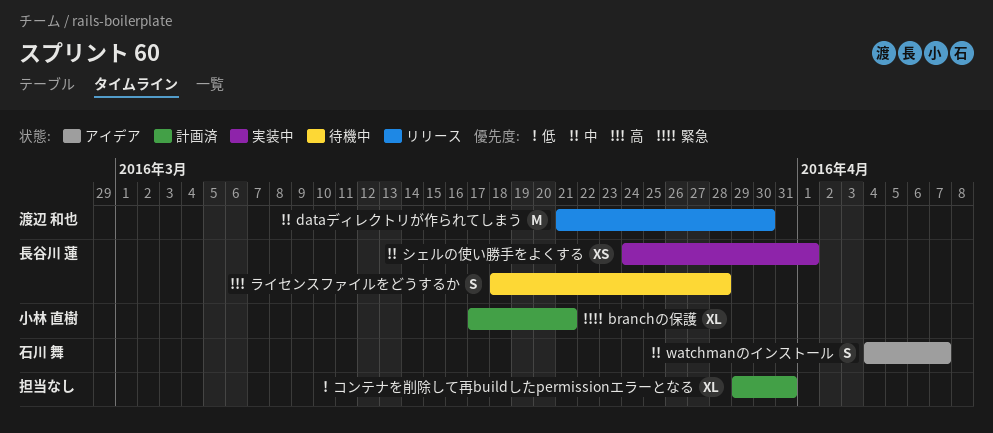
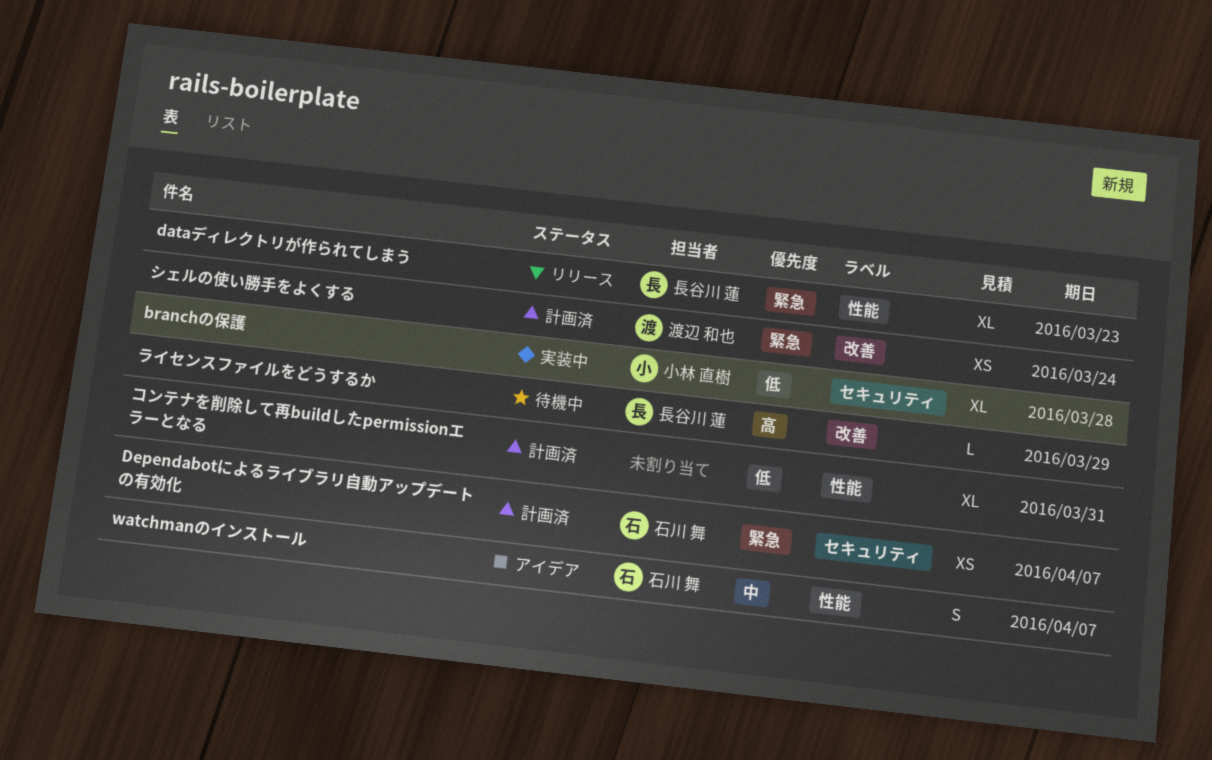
branchの保護, status: 計画済 -> 実装中
branchの保護, priority: 緊急 -> 低
branchの保護, due: Mar 21 -> Mar 28
dataディレクトリが作られてしまう, owner: 渡辺 和也 -> 長谷川 蓮
dataディレクトリが作られてしまう, priority: 中 -> 緊急
dataディレクトリが作られてしまう, estimate: M -> XL
dataディレクトリが作られてしまう, due: Mar 30 -> Mar 23
Dependabotによるライブラリ自動アップデートの有効化: none -> present
シェルの使い勝手をよくする, status: 実装中 -> 計画済
シェルの使い勝手をよくする, owner: 長谷川 蓮 -> 渡辺 和也
シェルの使い勝手をよくする, priority: 中 -> 緊急
シェルの使い勝手をよくする, due: Apr 1 -> Mar 24
ライセンスファイルをどうするか, estimate: S -> L
ライセンスファイルをどうするか, due: Mar 28 -> Mar 29

